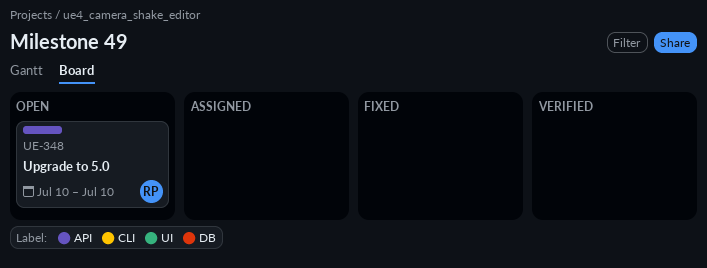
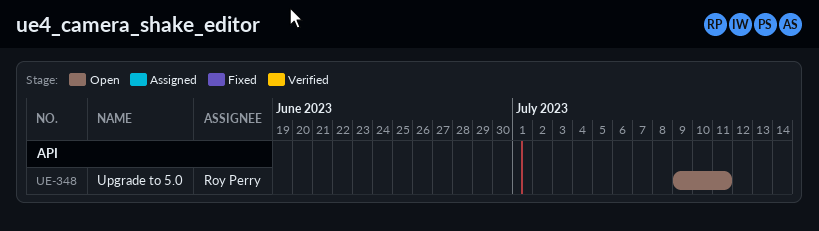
UE-348, start: Jul 10 -> Jul 9
UE-348, due: Jul 10 -> Jul 11

